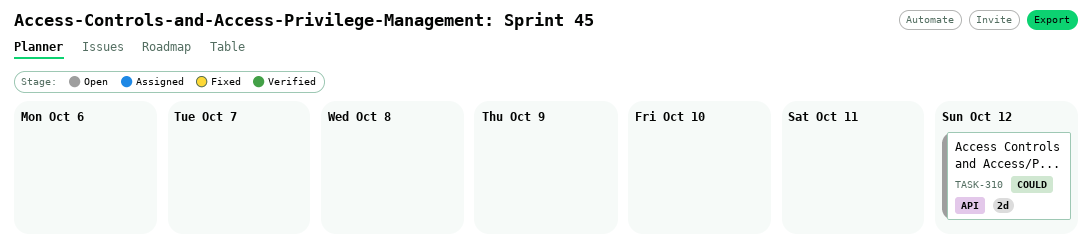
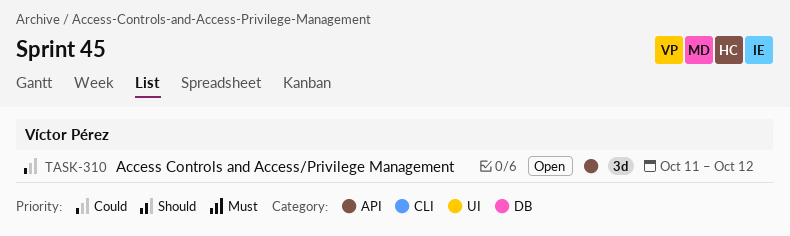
TASK-310, estimate: 2d -> 3d

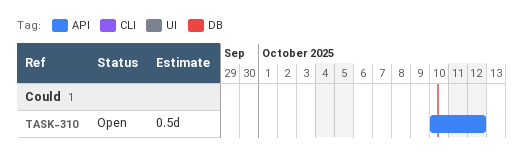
TASK-310, estimate: 3d -> 0.5d
TASK-310, start: Oct 11 -> Oct 10

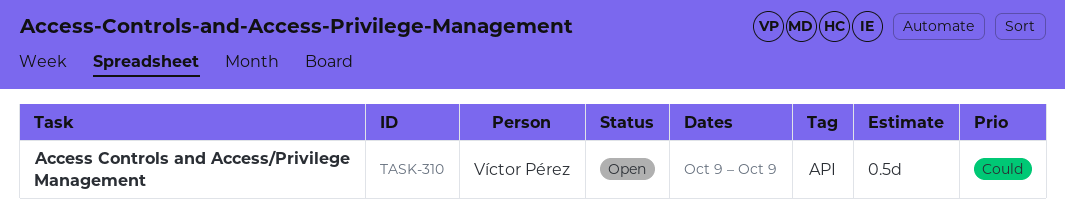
TASK-310, start: Oct 10 -> Oct 9
TASK-310, due: Oct 12 -> Oct 9

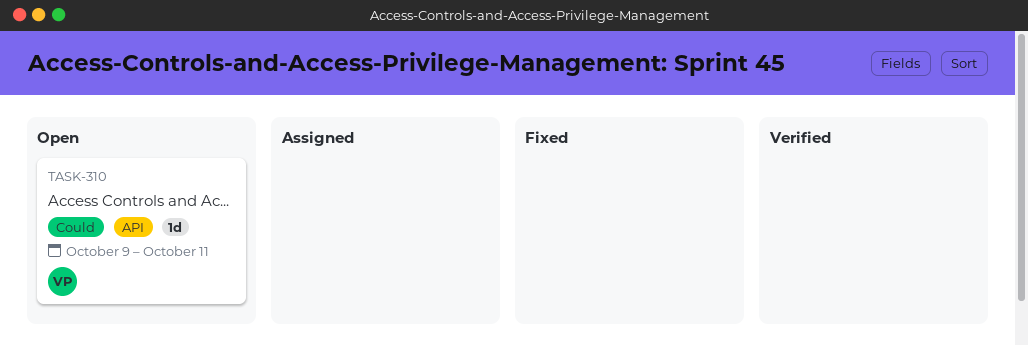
TASK-310, estimate: 0.5d -> 1d
TASK-310, due: Oct 9 -> Oct 11

